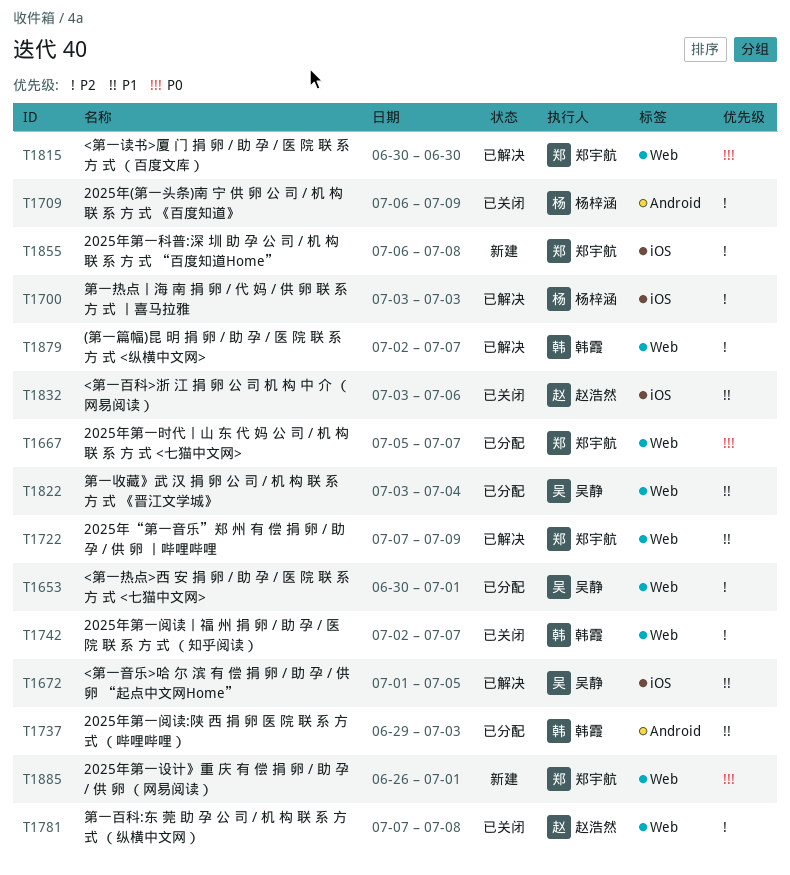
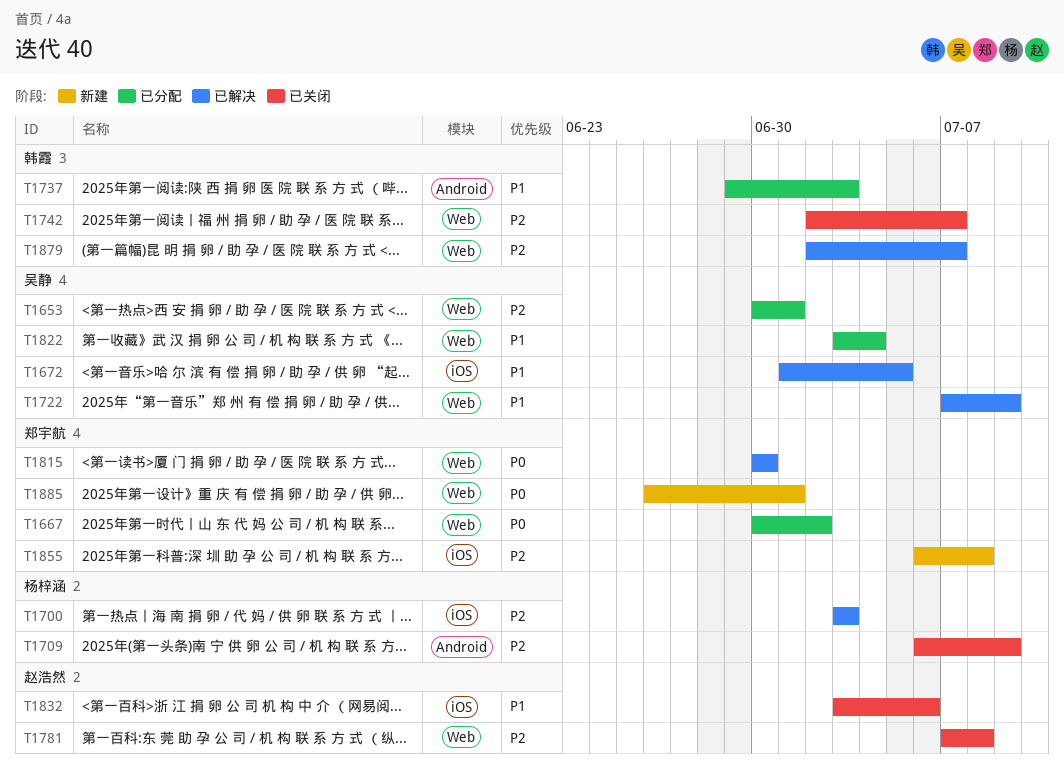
T1667, start: Jul 5 -> Jun 30
T1667, due: Jul 7 -> Jul 2
T1722, owner: 郑宇航 -> 吴静

